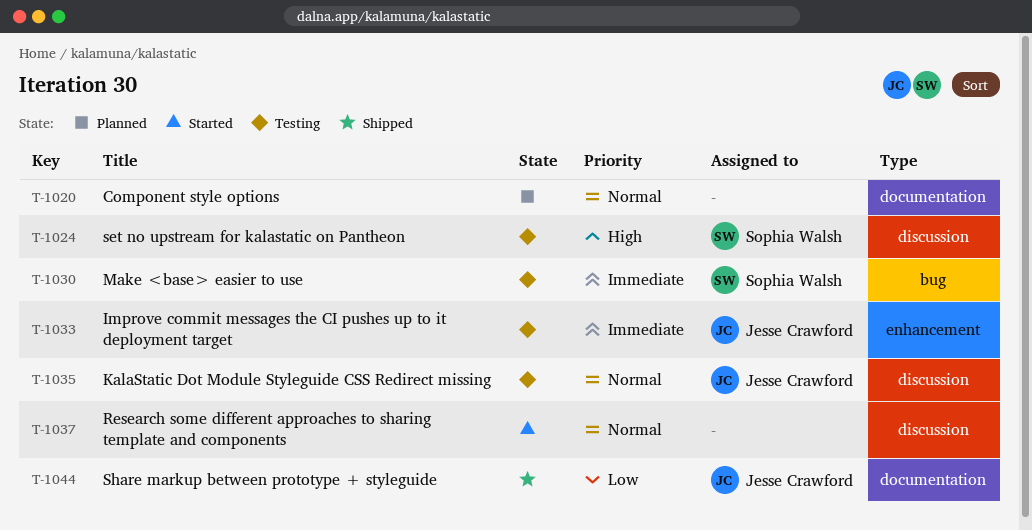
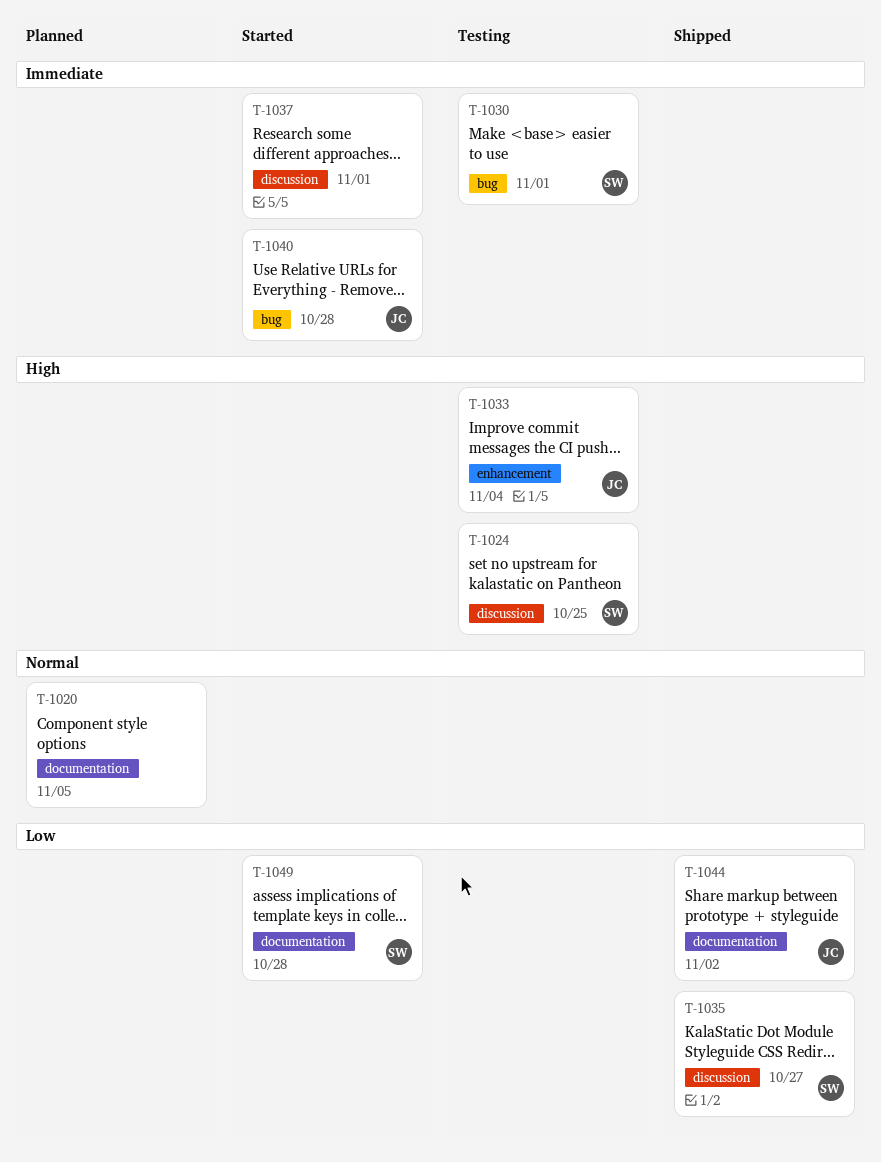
T-1033, priority: Immediate -> High
T-1035, status: Testing -> Shipped
T-1035, owner: Jesse Crawford -> Sophia Walsh
T-1035, priority: Normal -> Low
T-1037, priority: Normal -> Immediate
T-1040: none -> present
T-1049: none -> present

